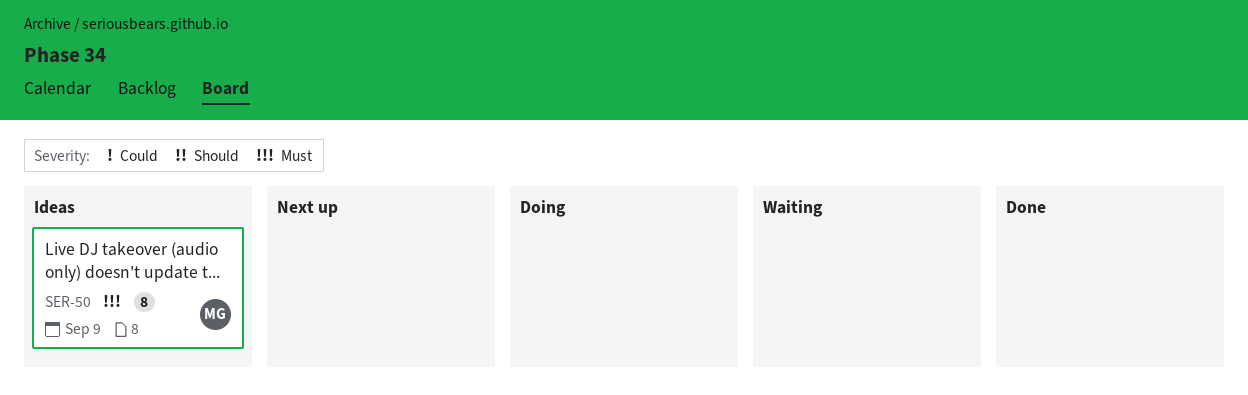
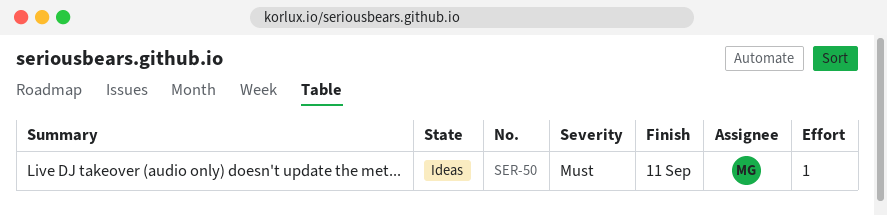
SER-50, estimate: 8 -> 1
SER-50, due: Sep 9 -> Sep 11

